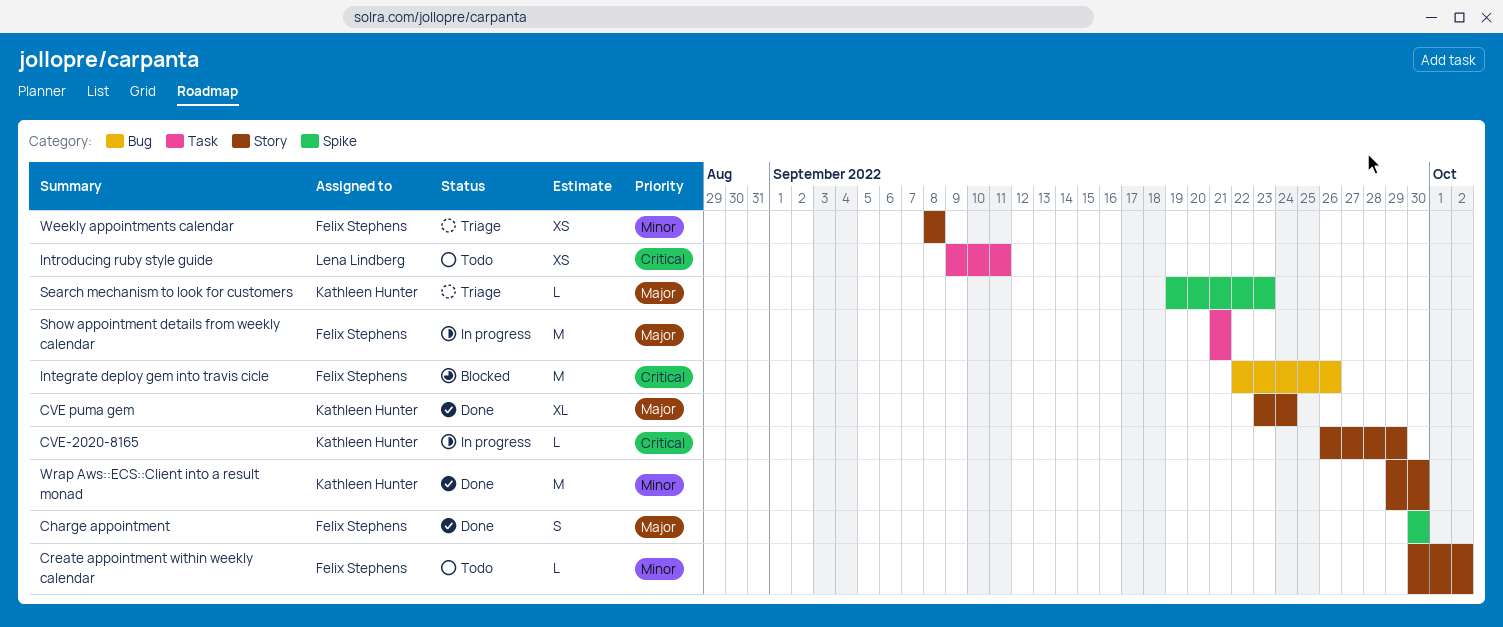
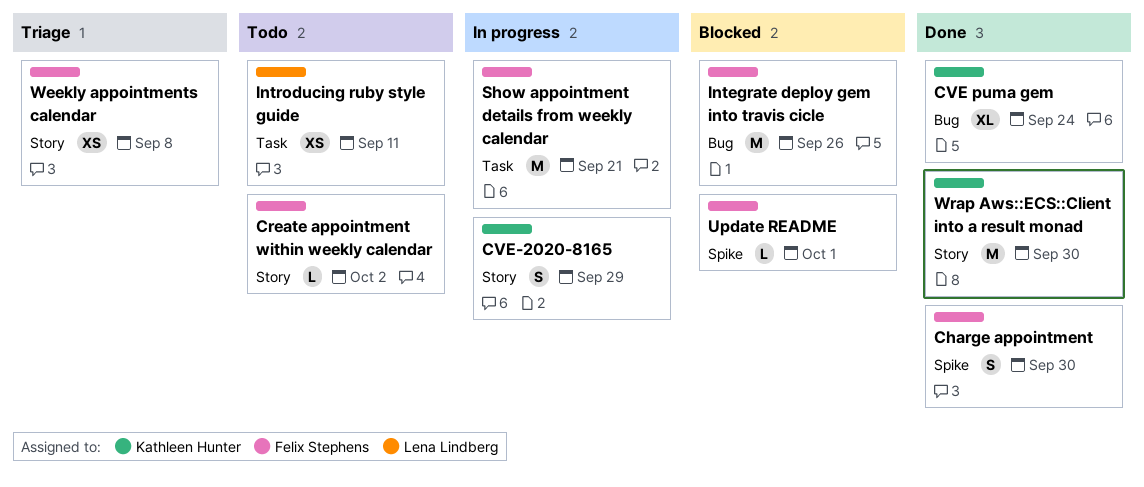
CVE puma gem, label: Story -> Bug
CVE-2020-8165, estimate: L -> S
Search mechanism to look for customers: present -> none
Update README: none -> present

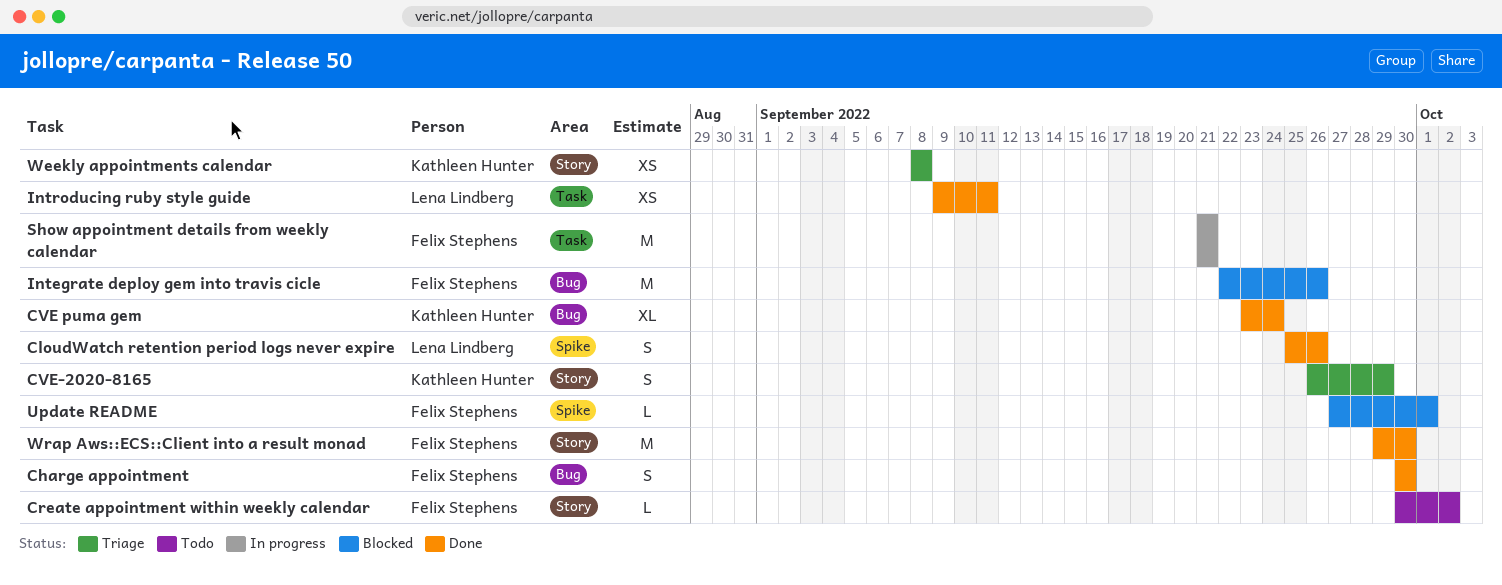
Charge appointment, label: Spike -> Bug
CloudWatch retention period logs never expire: none -> present
CVE-2020-8165, status: In progress -> Triage
Introducing ruby style guide, status: Todo -> Done
Weekly appointments calendar, owner: Felix Stephens -> Kathleen Hunter
Wrap Aws::ECS::Client into a result monad, owner: Kathleen Hunter -> Felix Stephens

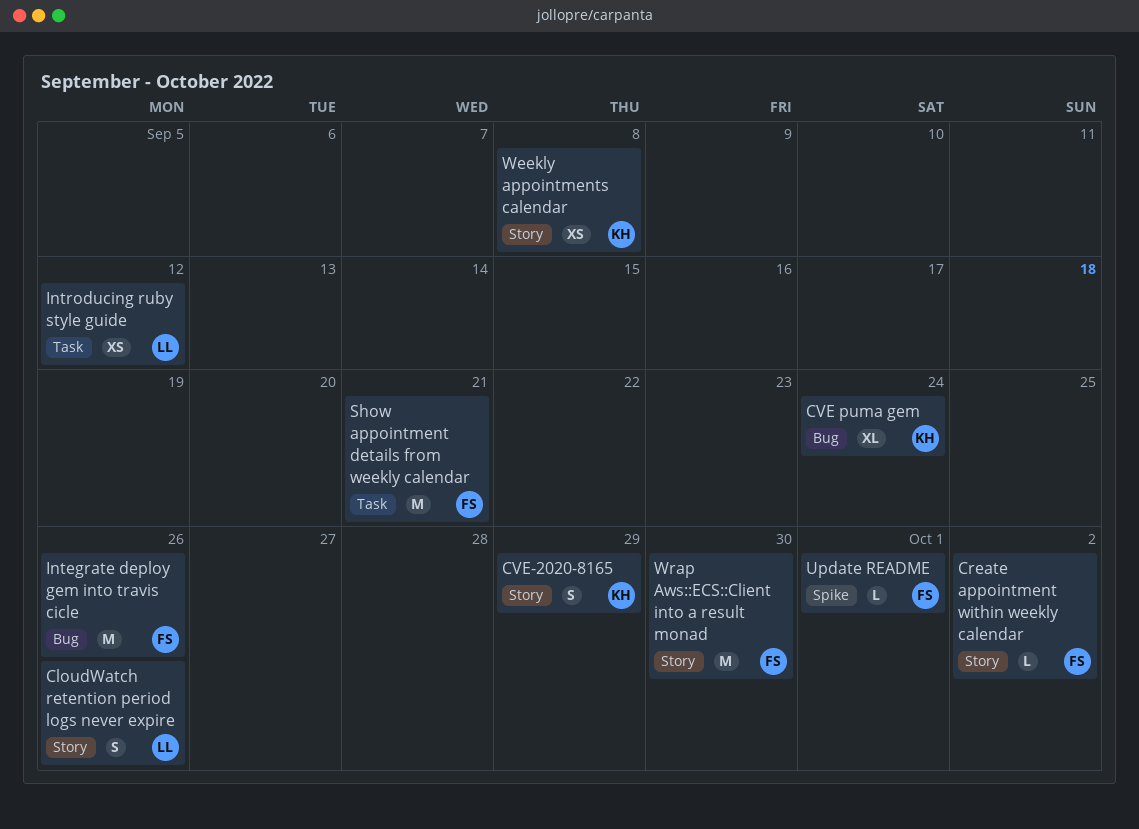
Charge appointment: present -> none
CloudWatch retention period logs never expire, label: Spike -> Story
Introducing ruby style guide, due: Sep 11 -> Sep 12

